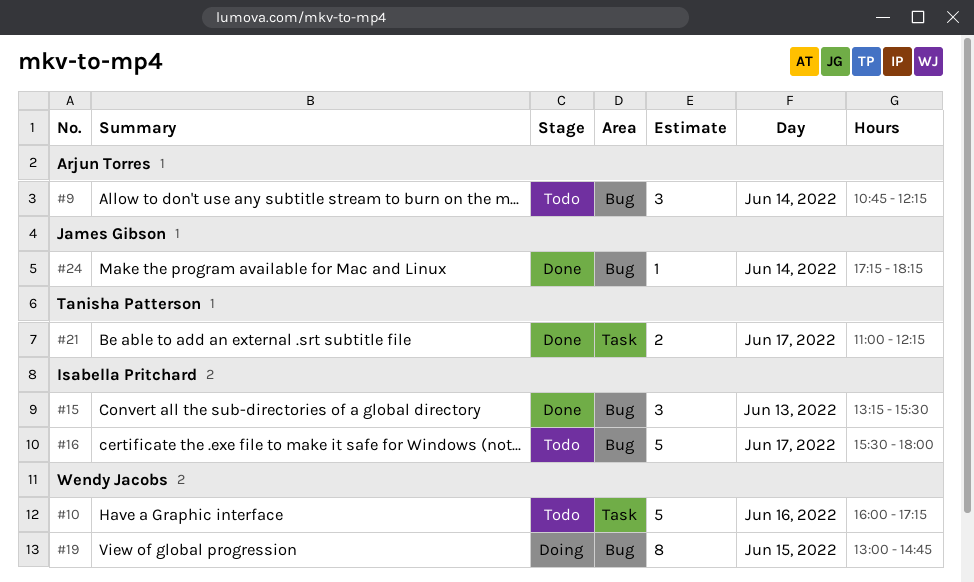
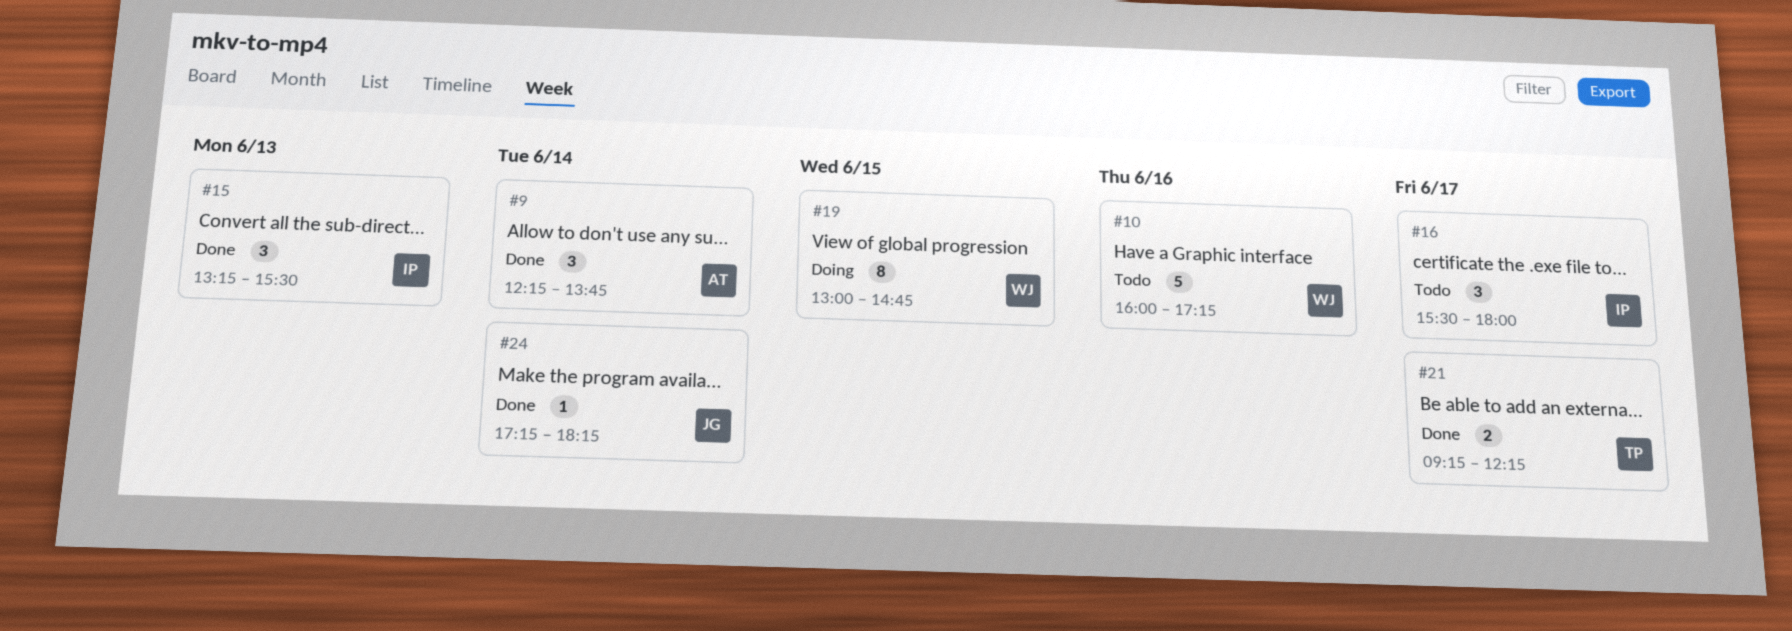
#9, status: Todo -> Done
#9, begins: 10:45 -> 12:15
#9, ends: 12:15 -> 13:45
#16, estimate: 5 -> 3
#21, begins: 11:00 -> 09:15

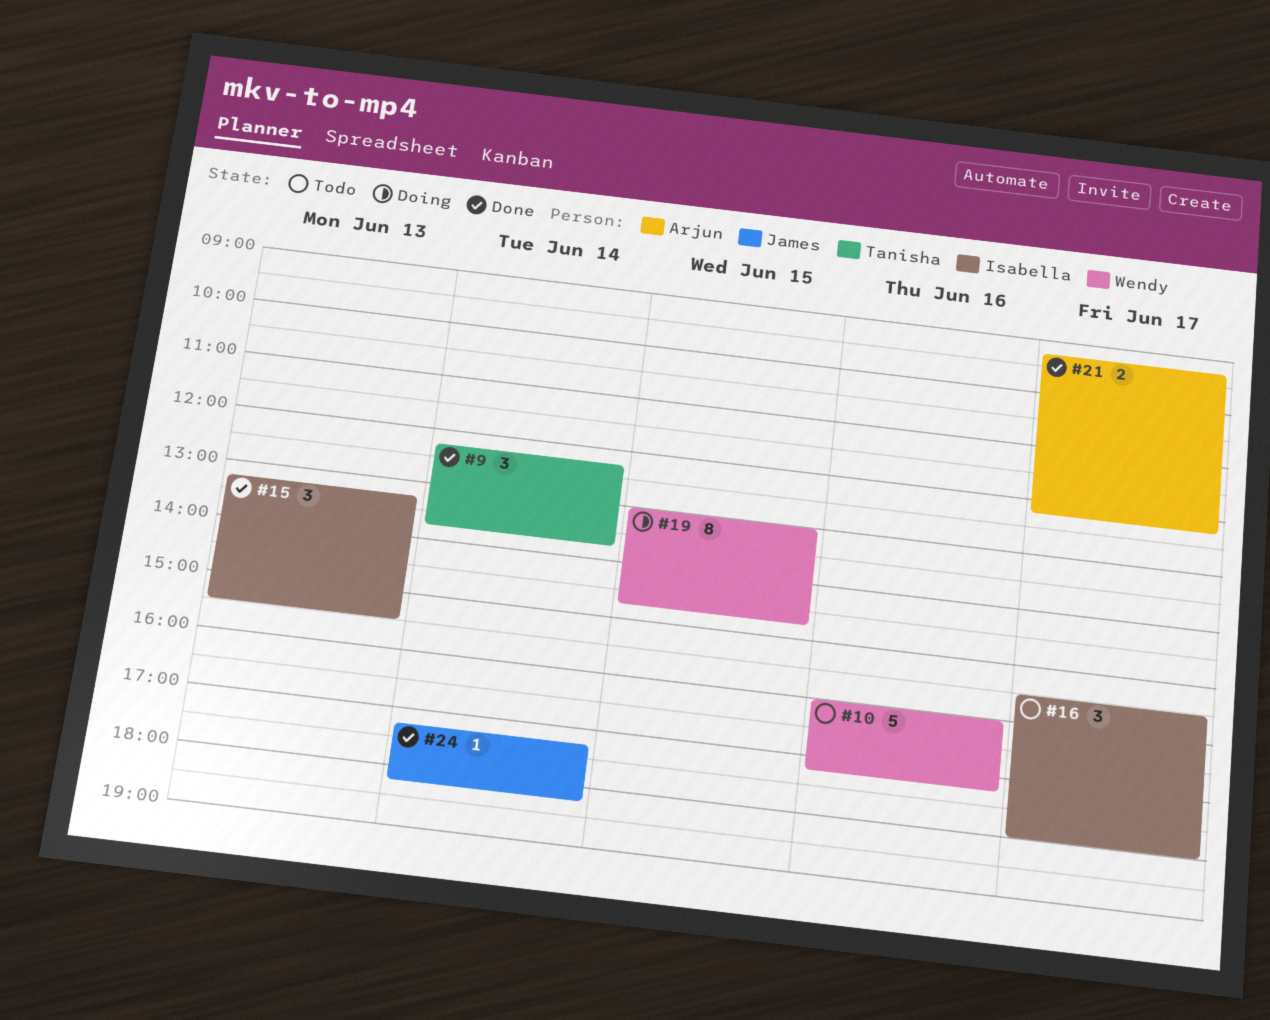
#9, owner: Arjun -> Tanisha
#21, owner: Tanisha -> Arjun

